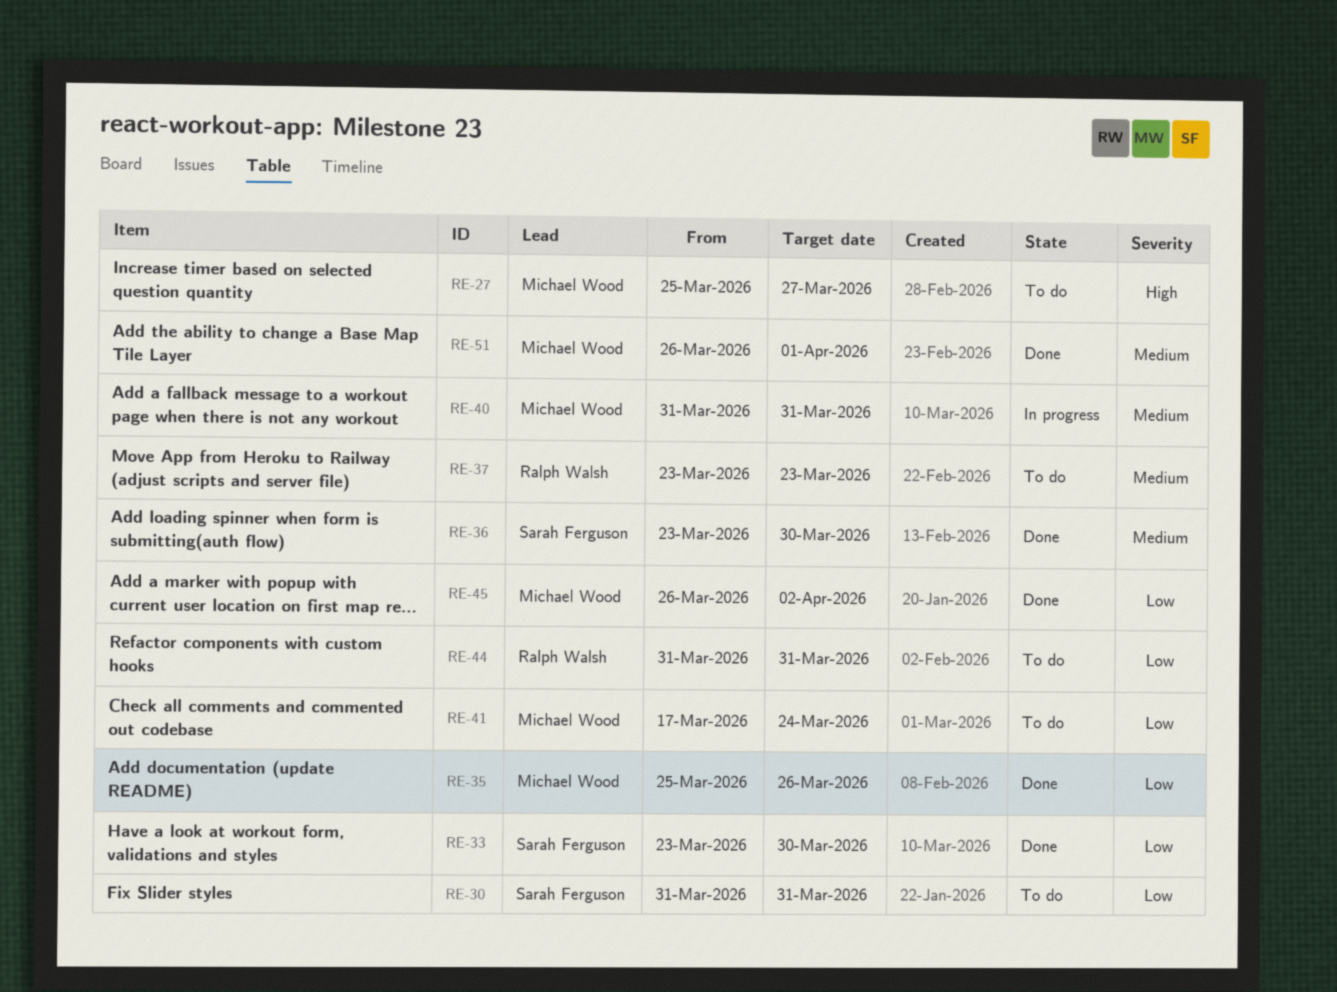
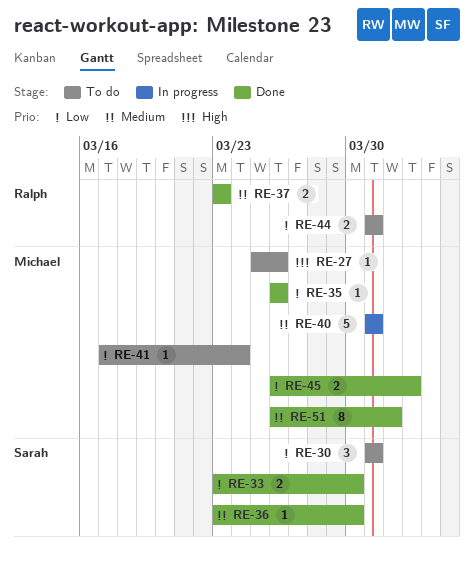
RE-27, due: Mar 27 -> Mar 26
RE-35, start: Mar 25 -> Mar 26
RE-37, status: To do -> Done

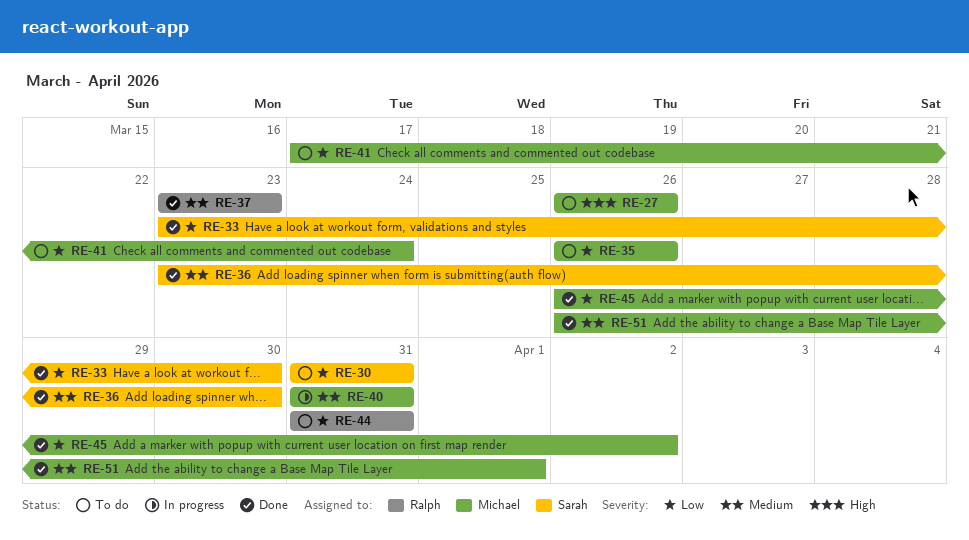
RE-27, start: Mar 25 -> Mar 26
RE-35, status: Done -> To do

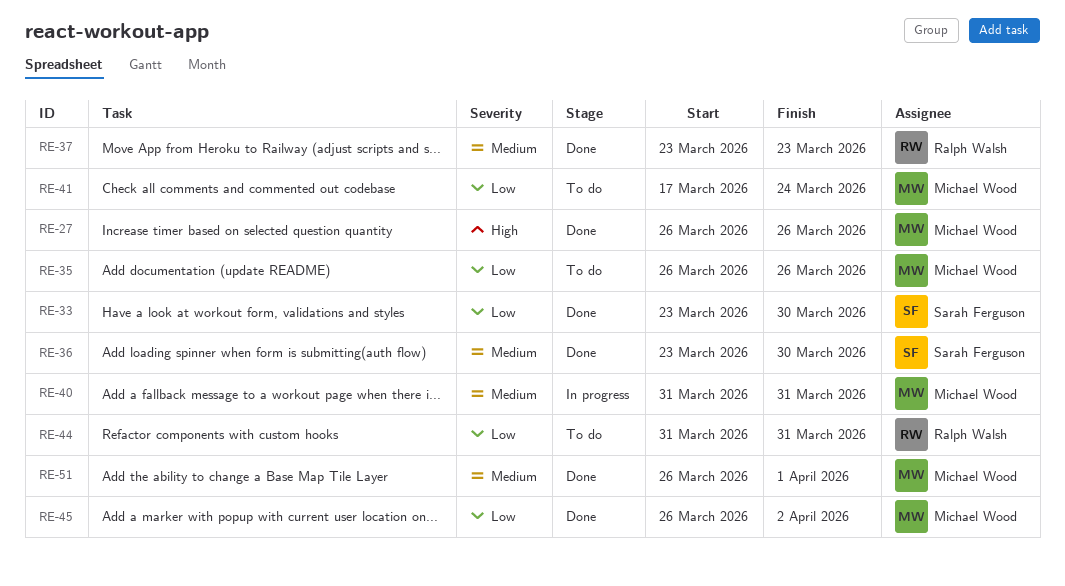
RE-27, status: To do -> Done
RE-30: present -> none

